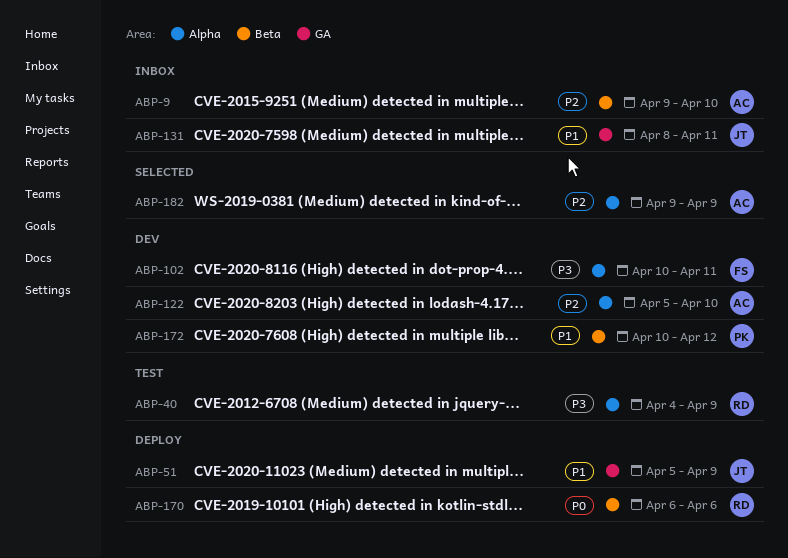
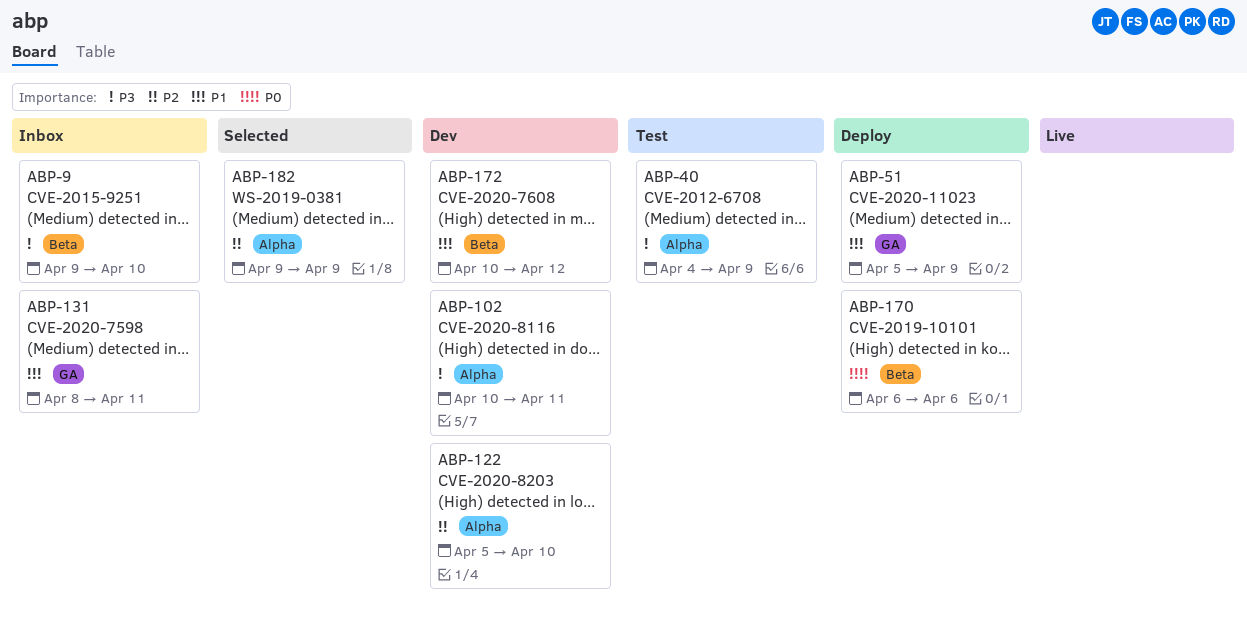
ABP-9, priority: P2 -> P3

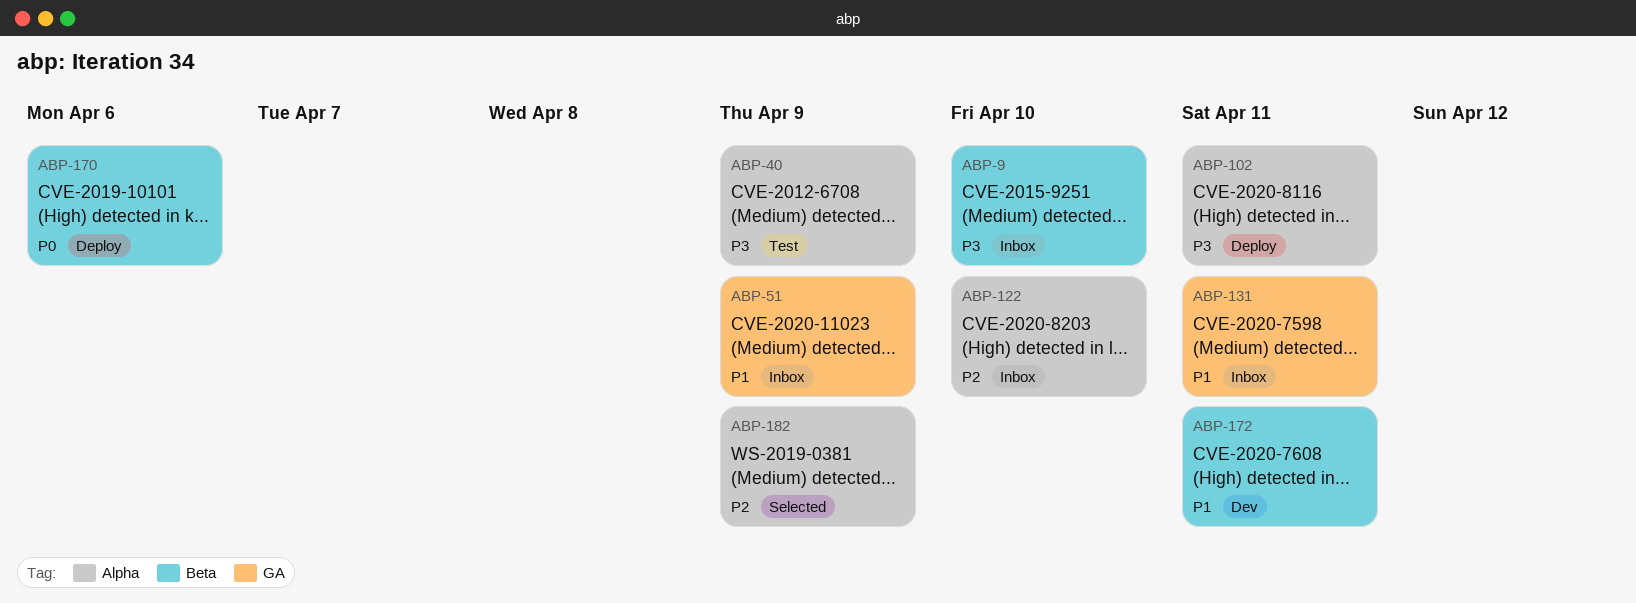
ABP-51, status: Deploy -> Inbox
ABP-102, status: Dev -> Deploy
ABP-122, status: Dev -> Inbox
ABP-172, due: Apr 12 -> Apr 11

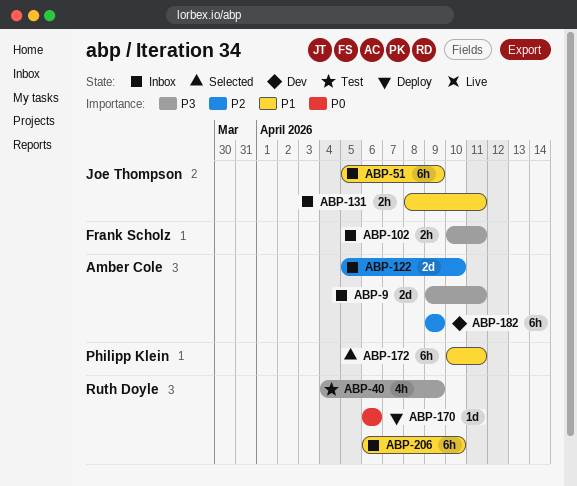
ABP-9, due: Apr 10 -> Apr 11
ABP-102, status: Deploy -> Inbox
ABP-172, status: Dev -> Selected
ABP-182, status: Selected -> Dev
ABP-206: none -> present

